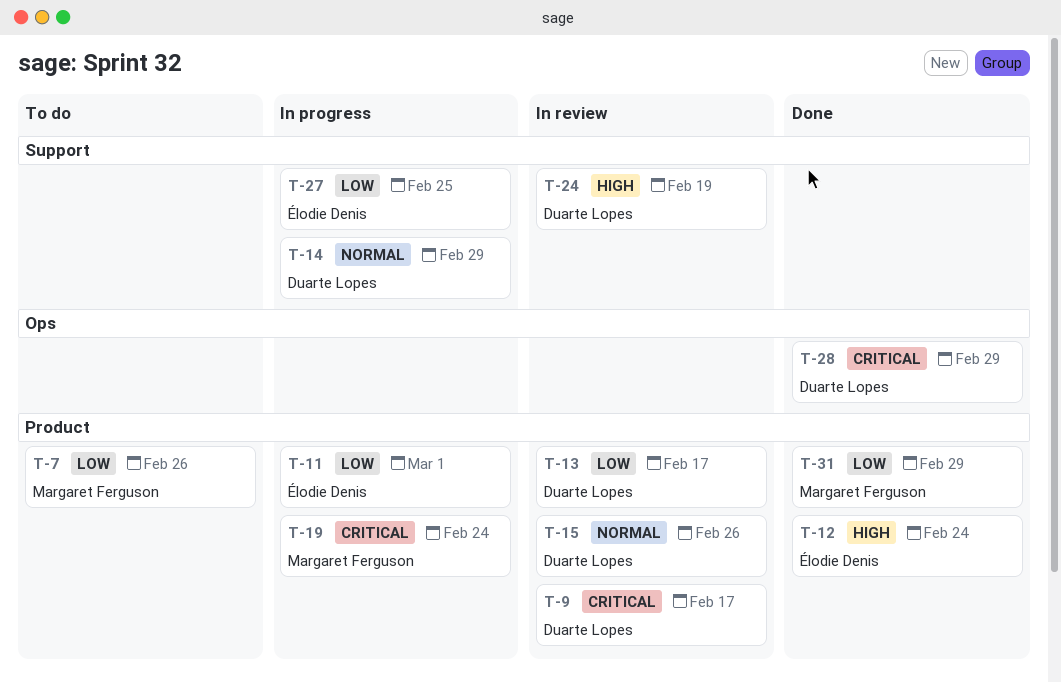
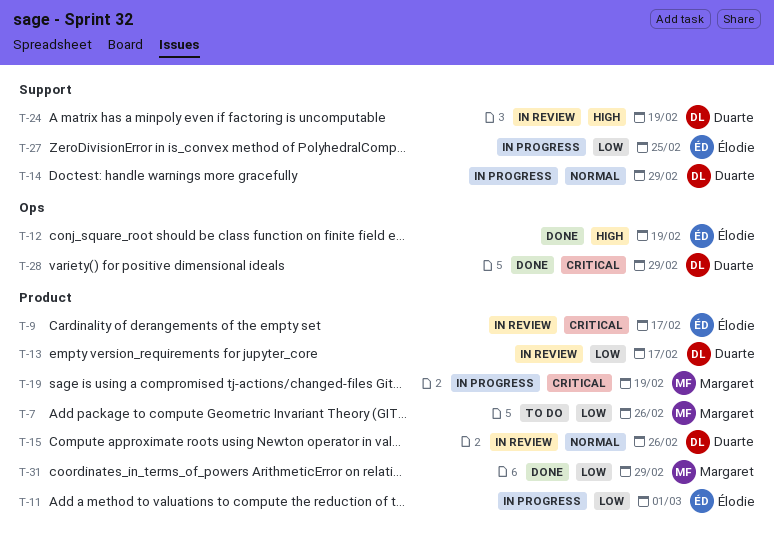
T-9, owner: Duarte Lopes -> Élodie Denis
T-12, label: Product -> Ops
T-12, due: Feb 24 -> Feb 19
T-19, due: Feb 24 -> Feb 19

